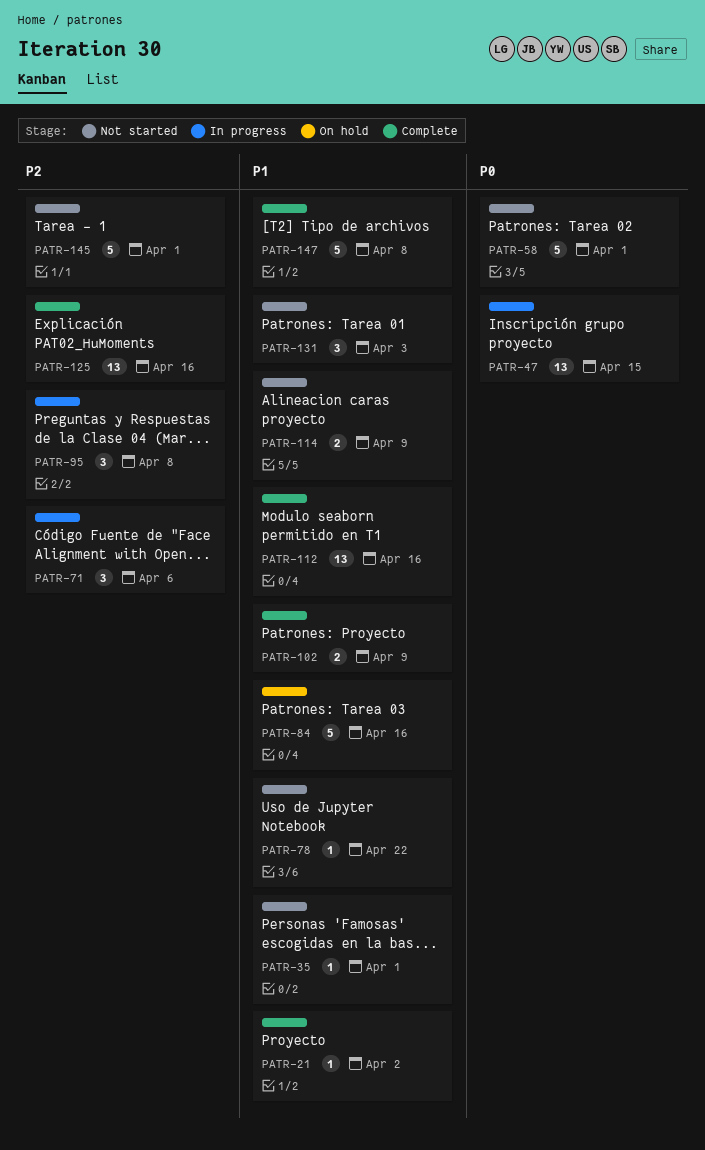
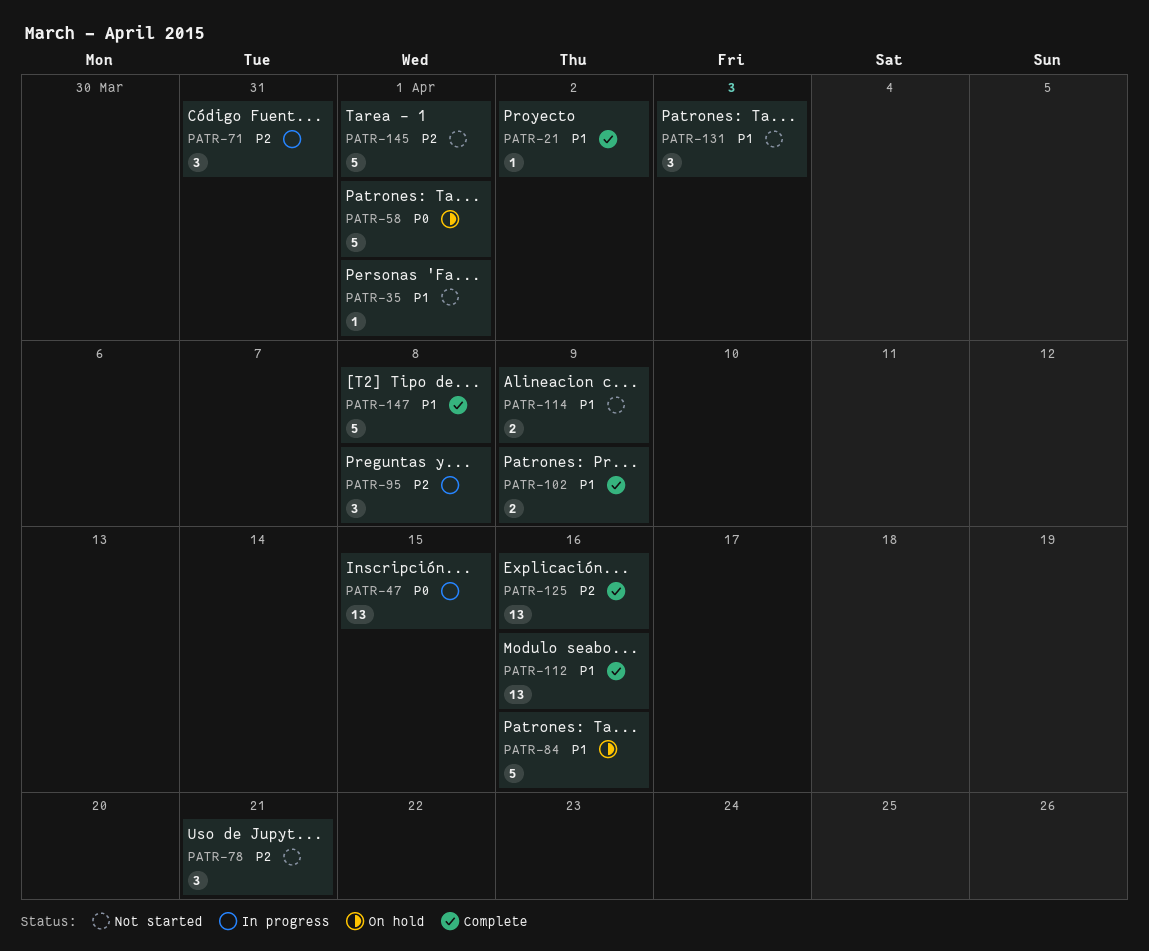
PATR-58, status: Not started -> On hold
PATR-71, due: Apr 6 -> Mar 31
PATR-78, priority: P1 -> P2
PATR-78, estimate: 1 -> 3
PATR-78, due: Apr 22 -> Apr 21

